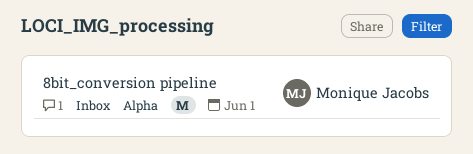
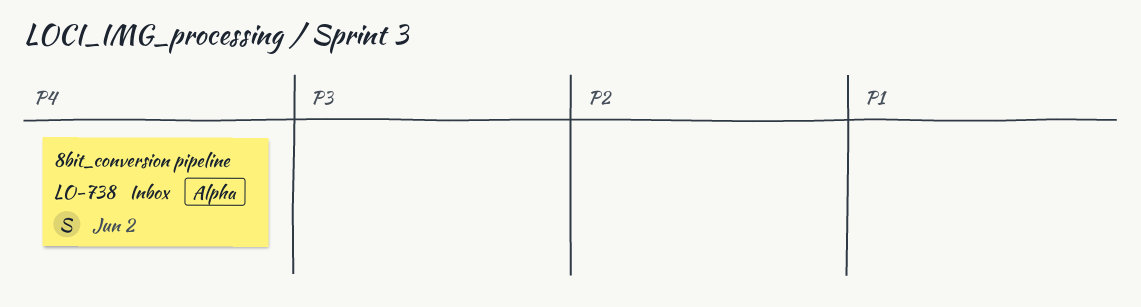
8bit_conversion pipeline, estimate: M -> S
8bit_conversion pipeline, due: Jun 1 -> Jun 2

